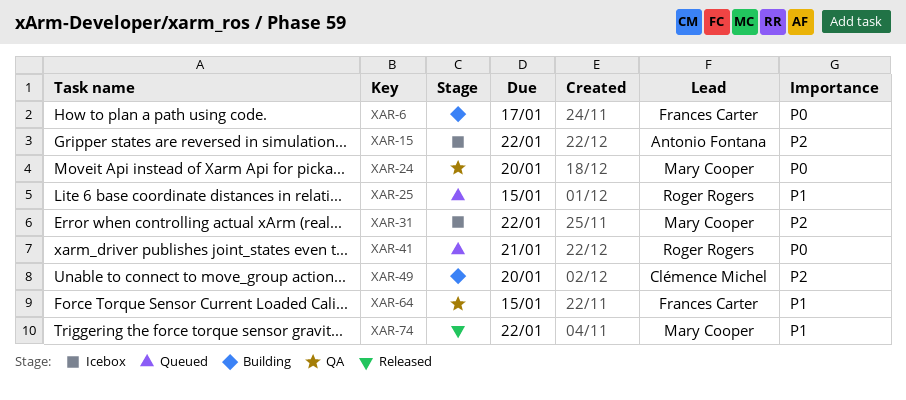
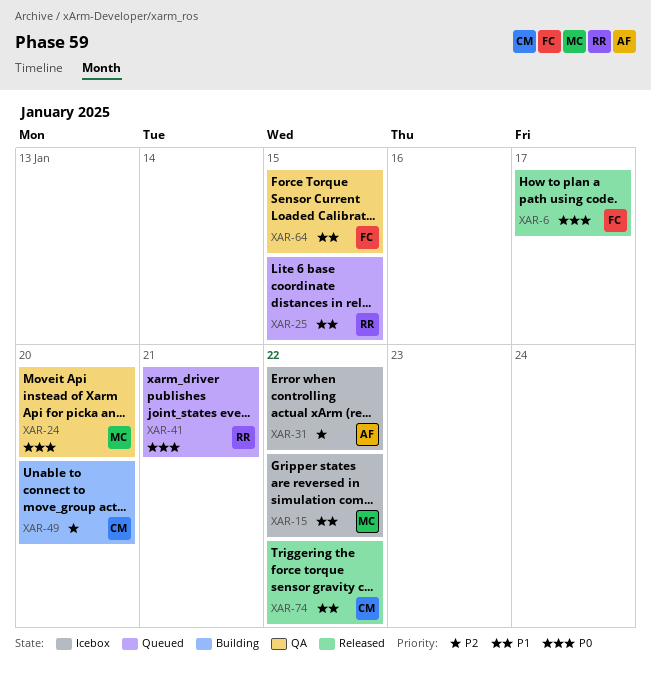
XAR-6, status: Building -> Released
XAR-15, owner: Antonio Fontana -> Mary Cooper
XAR-15, priority: P2 -> P1
XAR-31, owner: Mary Cooper -> Antonio Fontana
XAR-74, owner: Mary Cooper -> Clémence Michel

